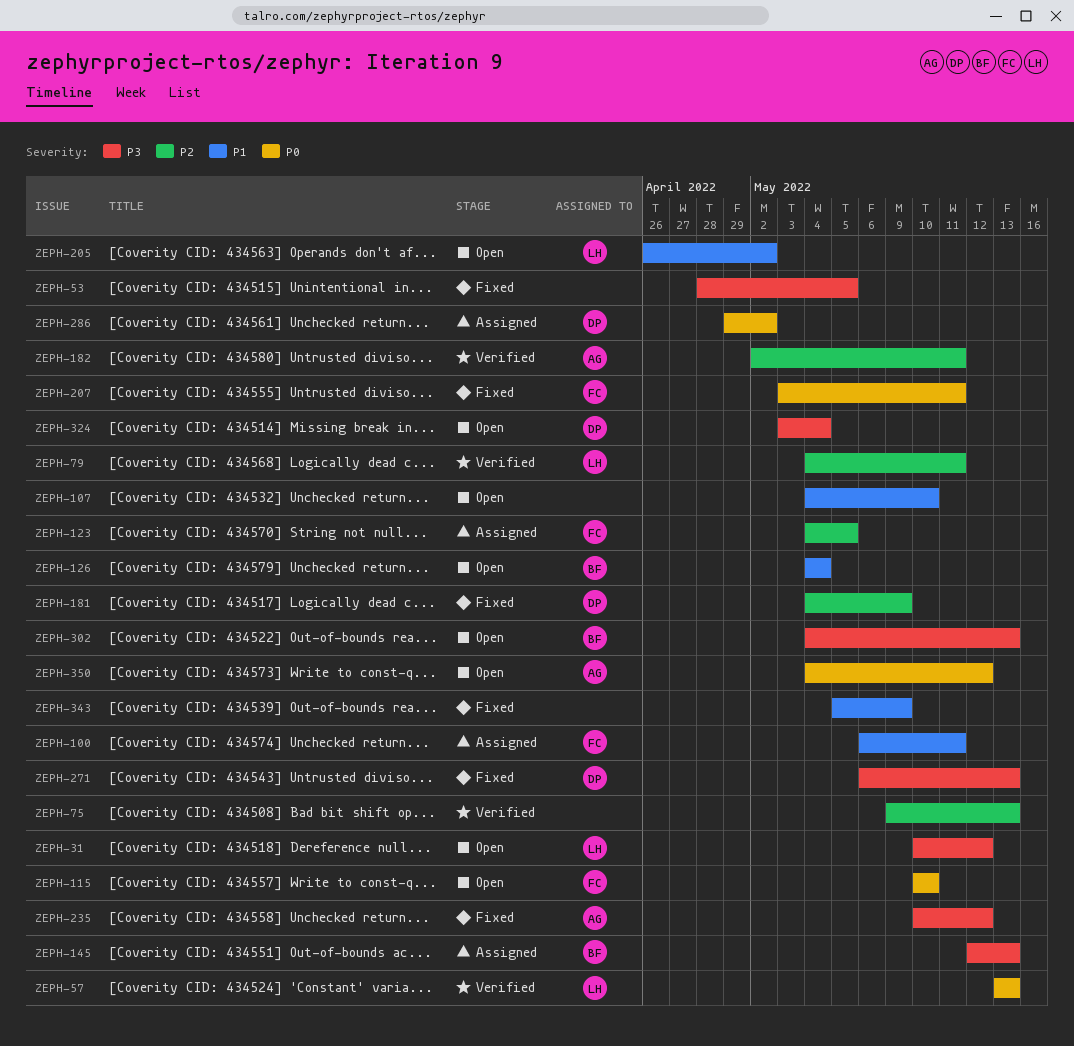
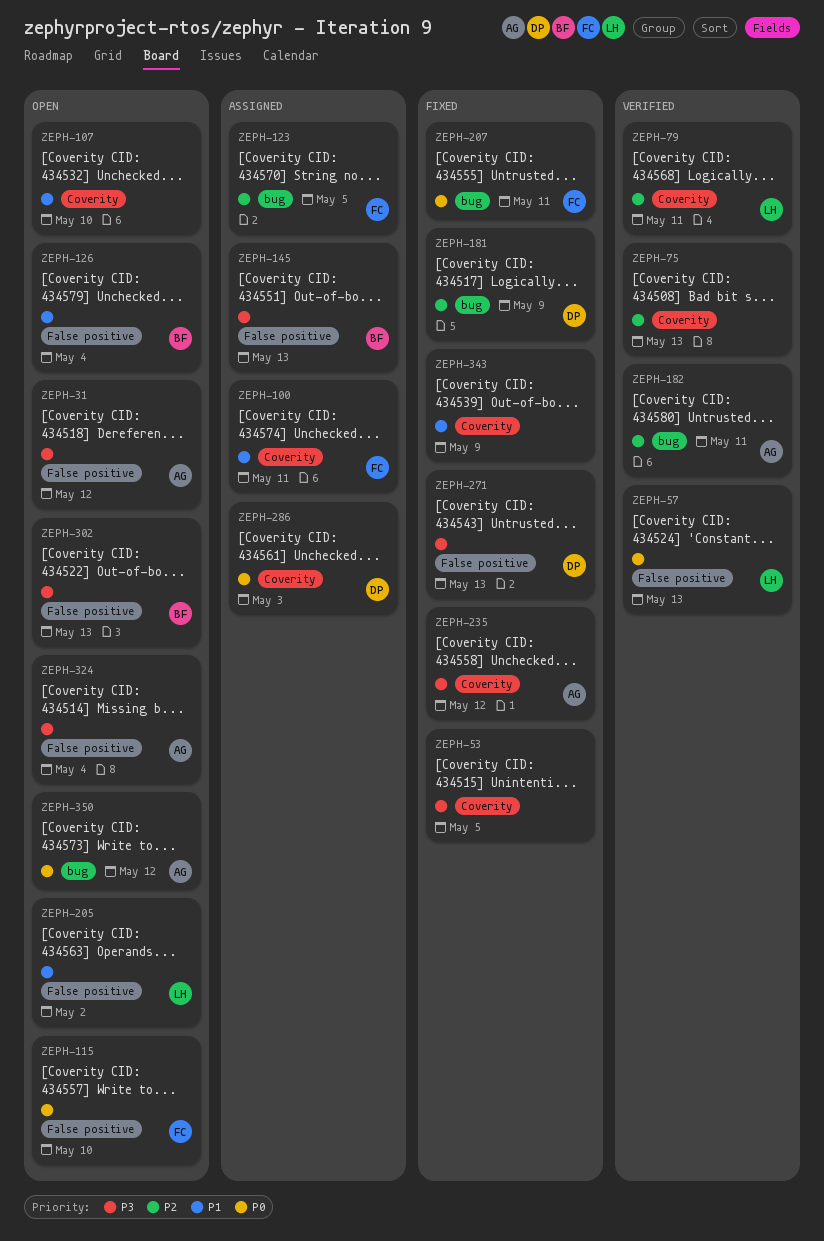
ZEPH-31, owner: LH -> AG
ZEPH-286, due: May 2 -> May 3
ZEPH-324, owner: DP -> AG

